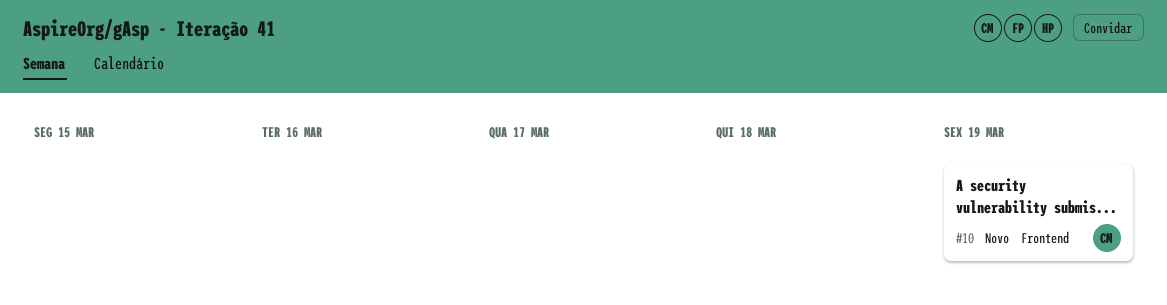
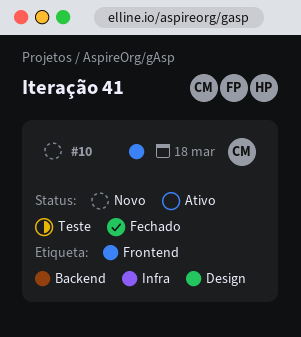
#10, due: Mar 19 -> Mar 18

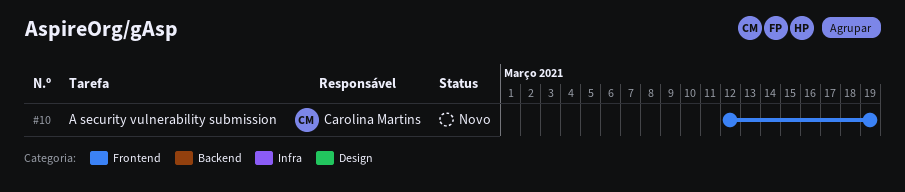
#10, due: Mar 18 -> Mar 19

